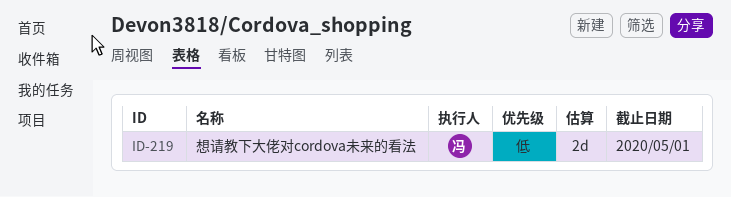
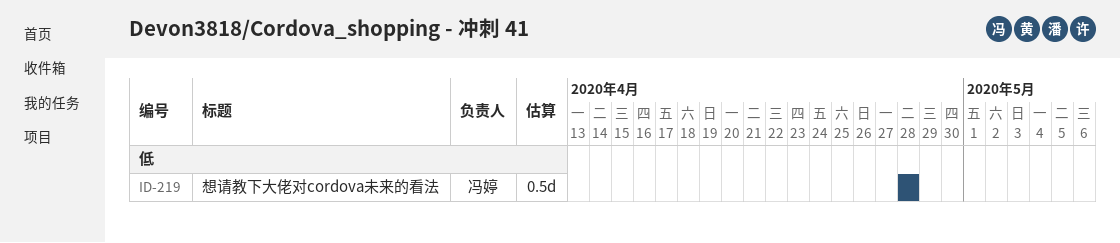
ID-219, estimate: 2d -> 0.5d
ID-219, due: May 1 -> Apr 28

